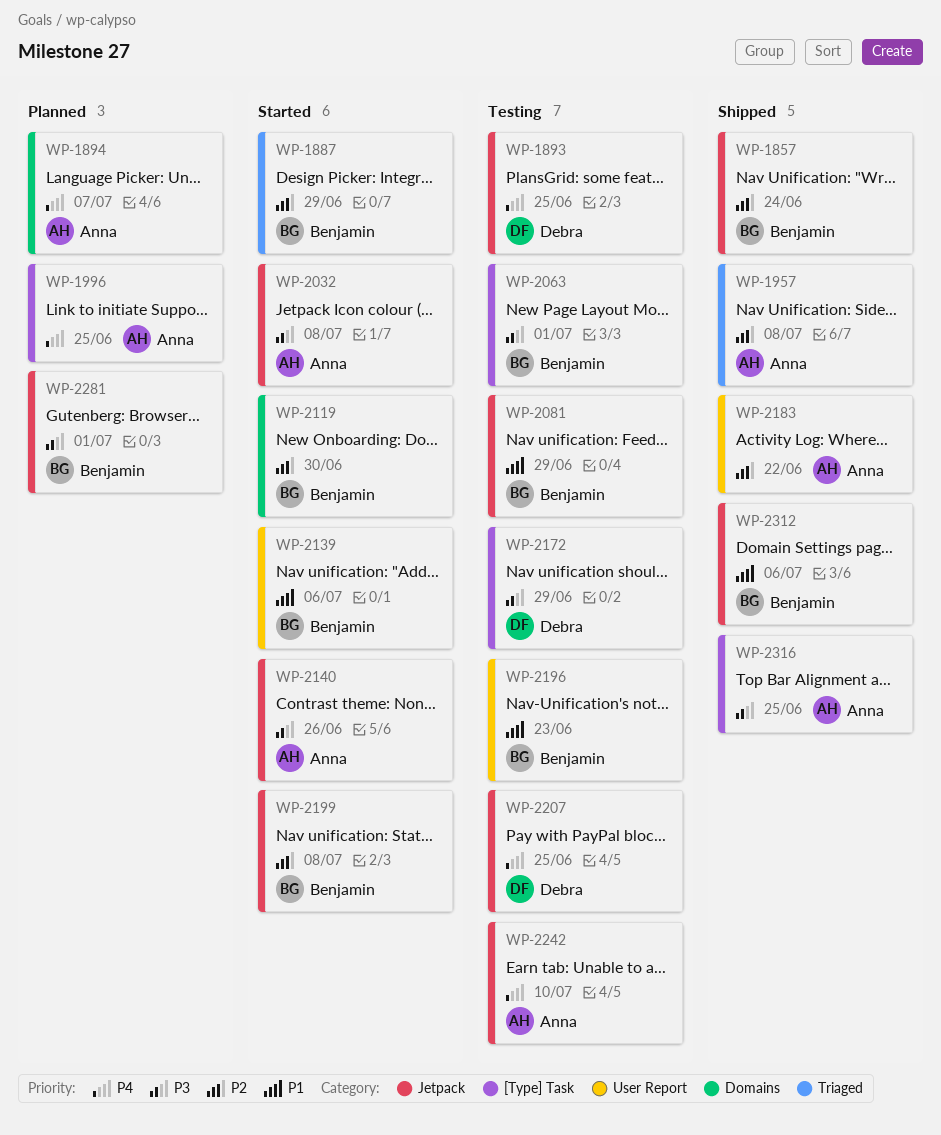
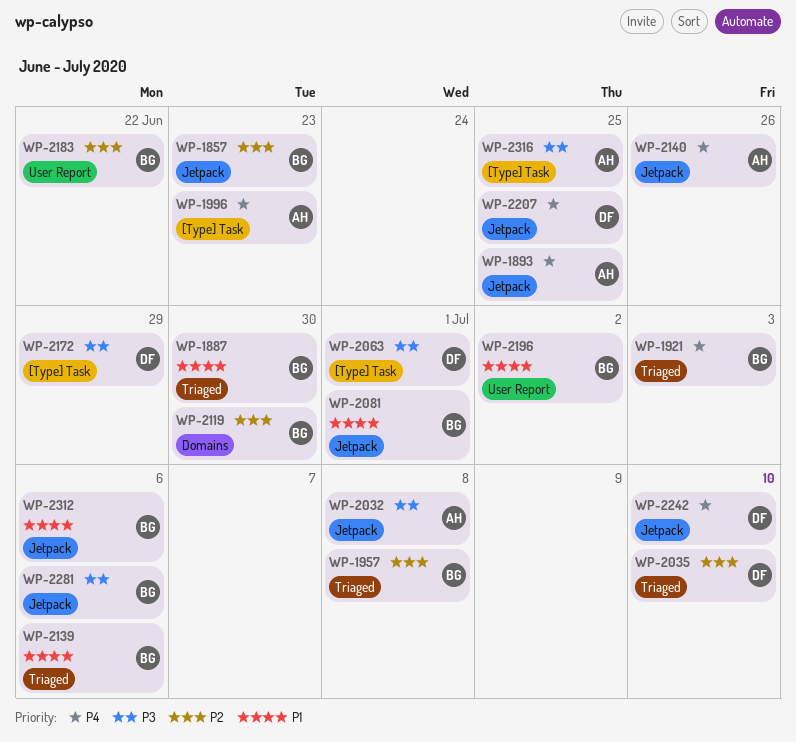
WP-1857, due: Jun 24 -> Jun 23
WP-1887, priority: P2 -> P1
WP-1887, due: Jun 29 -> Jun 30
WP-1893, owner: Debra -> Anna
WP-1894: present -> none
WP-1921: none -> present
WP-1957, owner: Anna -> Benjamin
WP-1996, due: Jun 25 -> Jun 23
WP-2035: none -> present
WP-2063, owner: Benjamin -> Debra
WP-2081, due: Jun 29 -> Jul 1
WP-2139, label: User Report -> Triaged
WP-2140, priority: P3 -> P4
WP-2183, owner: Anna -> Benjamin
WP-2196, due: Jun 23 -> Jul 2
WP-2199: present -> none
WP-2242, owner: Anna -> Debra
WP-2281, due: Jul 1 -> Jul 6

